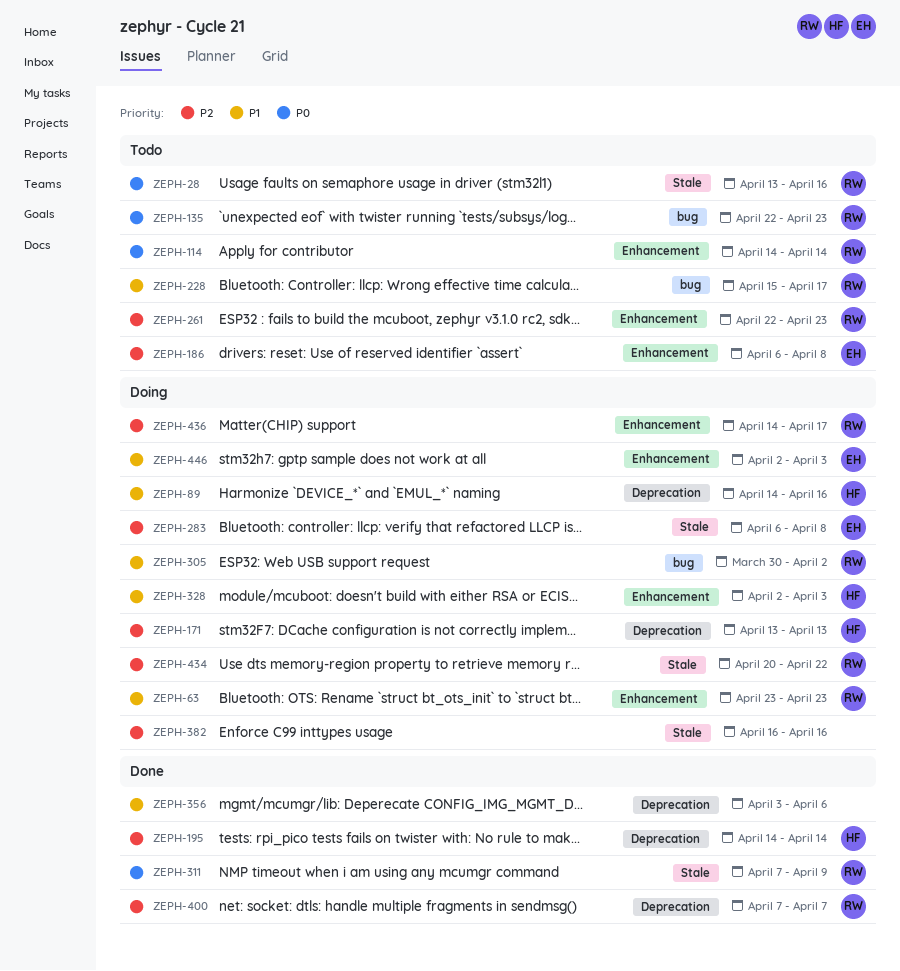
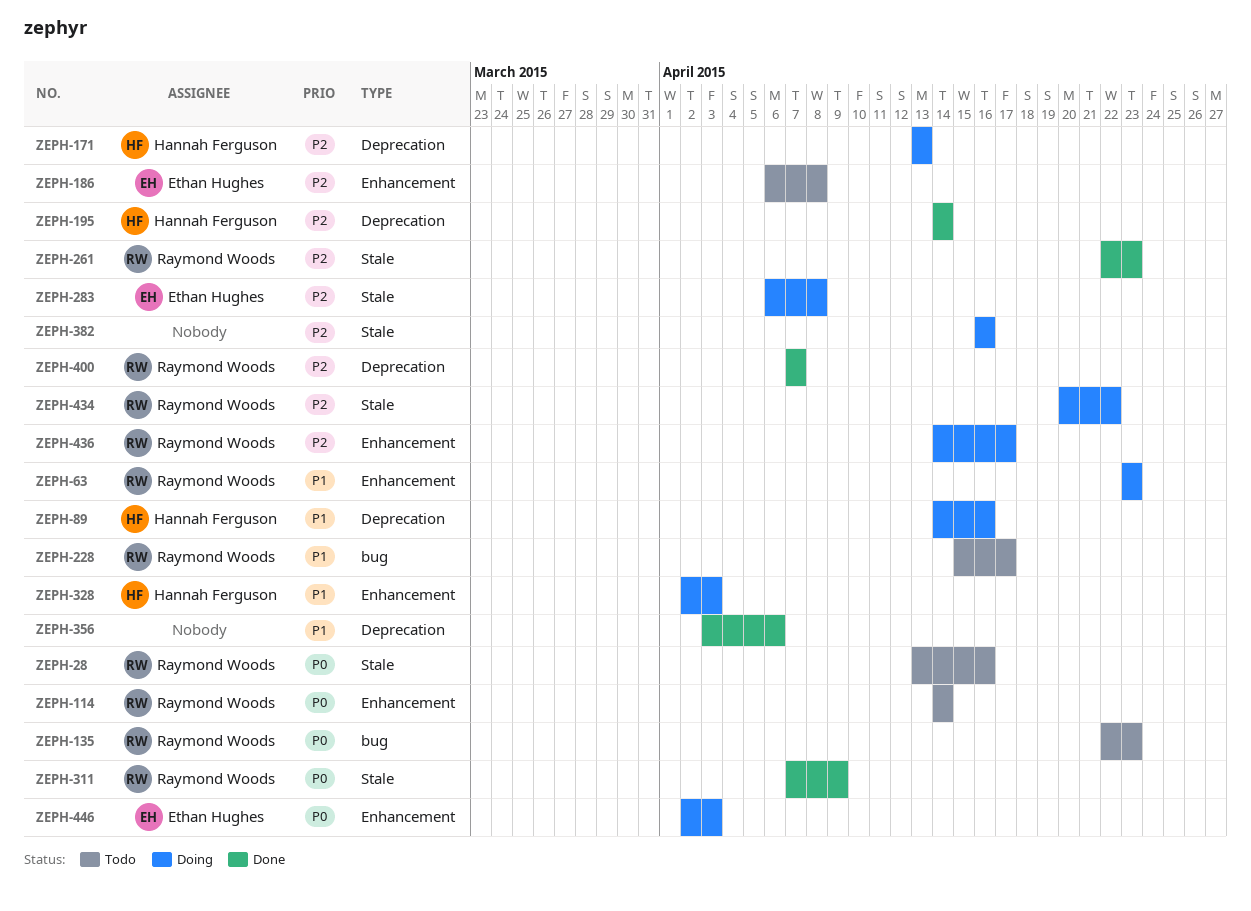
ZEPH-261, status: Todo -> Done
ZEPH-261, label: Enhancement -> Stale
ZEPH-305: present -> none
ZEPH-446, priority: P1 -> P0

